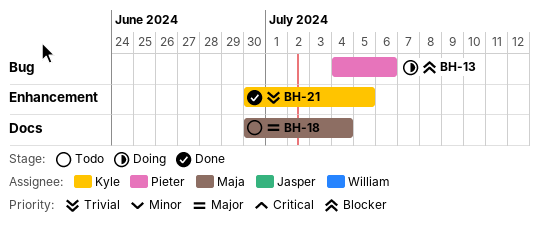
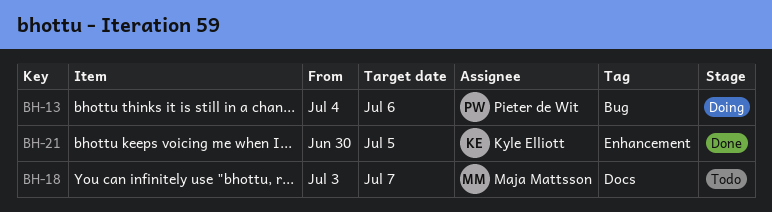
BH-18, start: Jun 30 -> Jul 3
BH-18, due: Jul 4 -> Jul 7

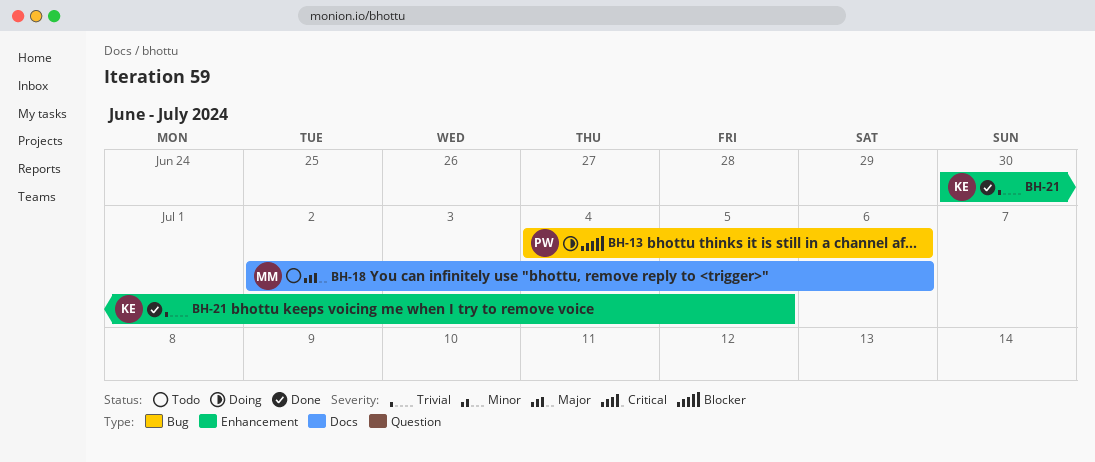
BH-18, start: Jul 3 -> Jul 2
BH-18, due: Jul 7 -> Jul 6

